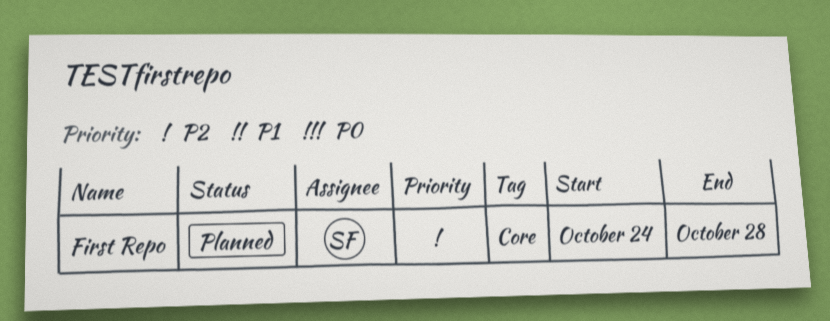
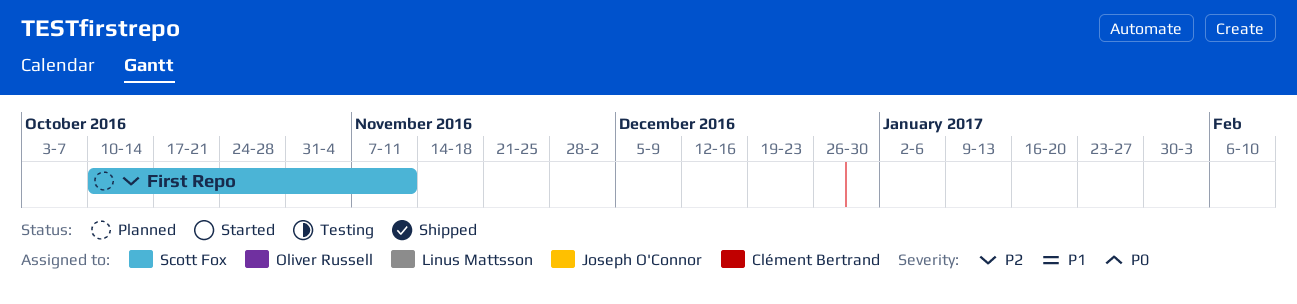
First Repo, start: Oct 24 -> Oct 10
First Repo, due: Oct 28 -> Nov 11

